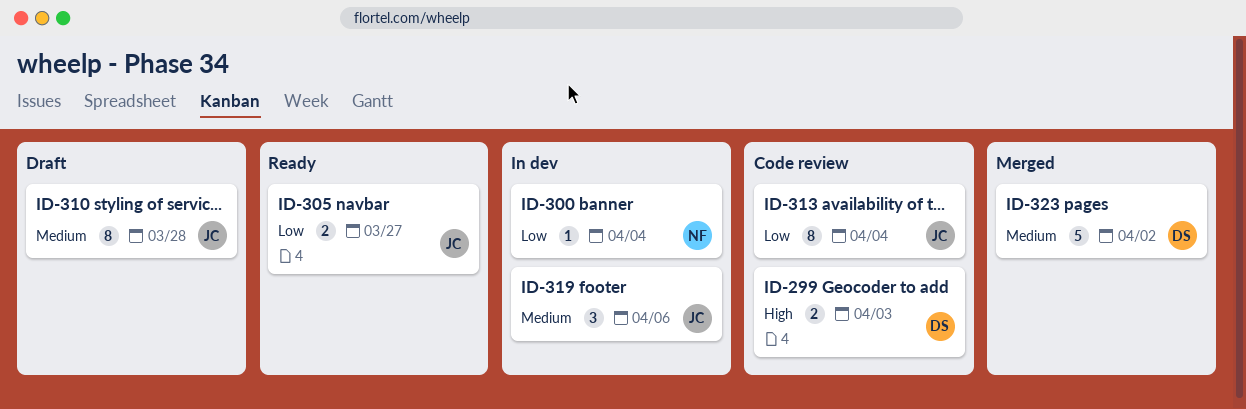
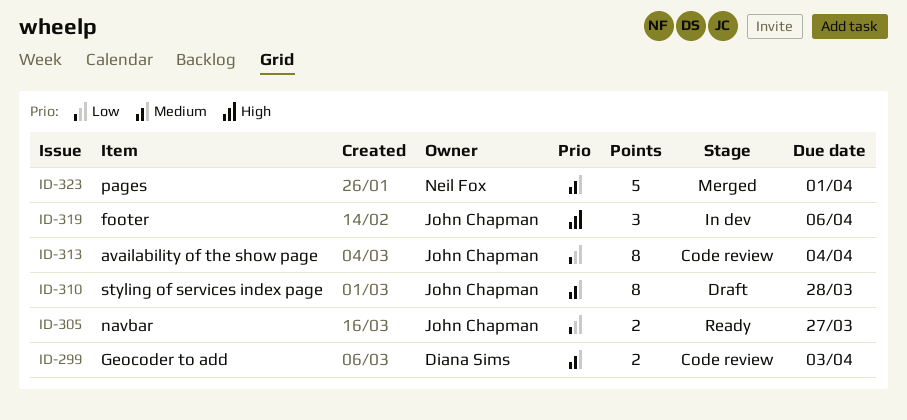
ID-299, priority: High -> Medium
ID-300: present -> none
ID-319, priority: Medium -> High
ID-323, owner: Diana Sims -> Neil Fox
ID-323, due: Apr 2 -> Apr 1

